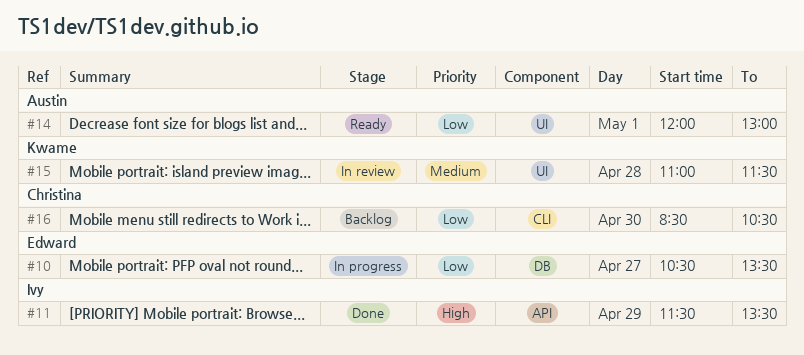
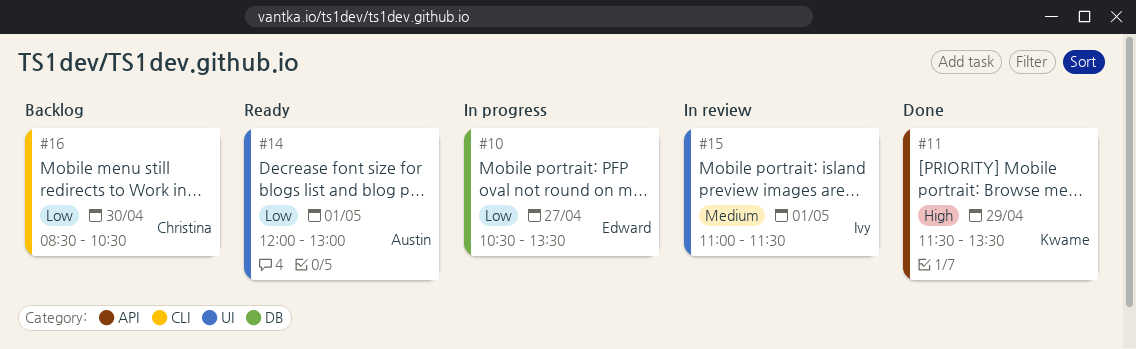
#11, owner: Ivy -> Kwame
#15, owner: Kwame -> Ivy
#15, day: Apr 28 -> May 1

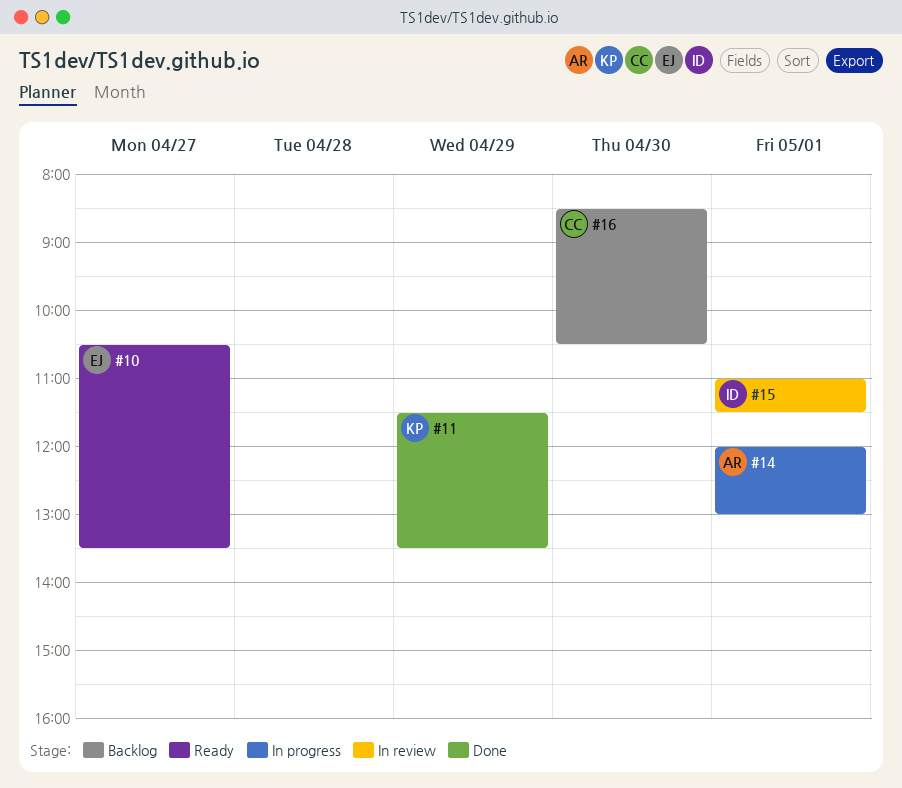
#10, status: In progress -> Ready
#14, status: Ready -> In progress

